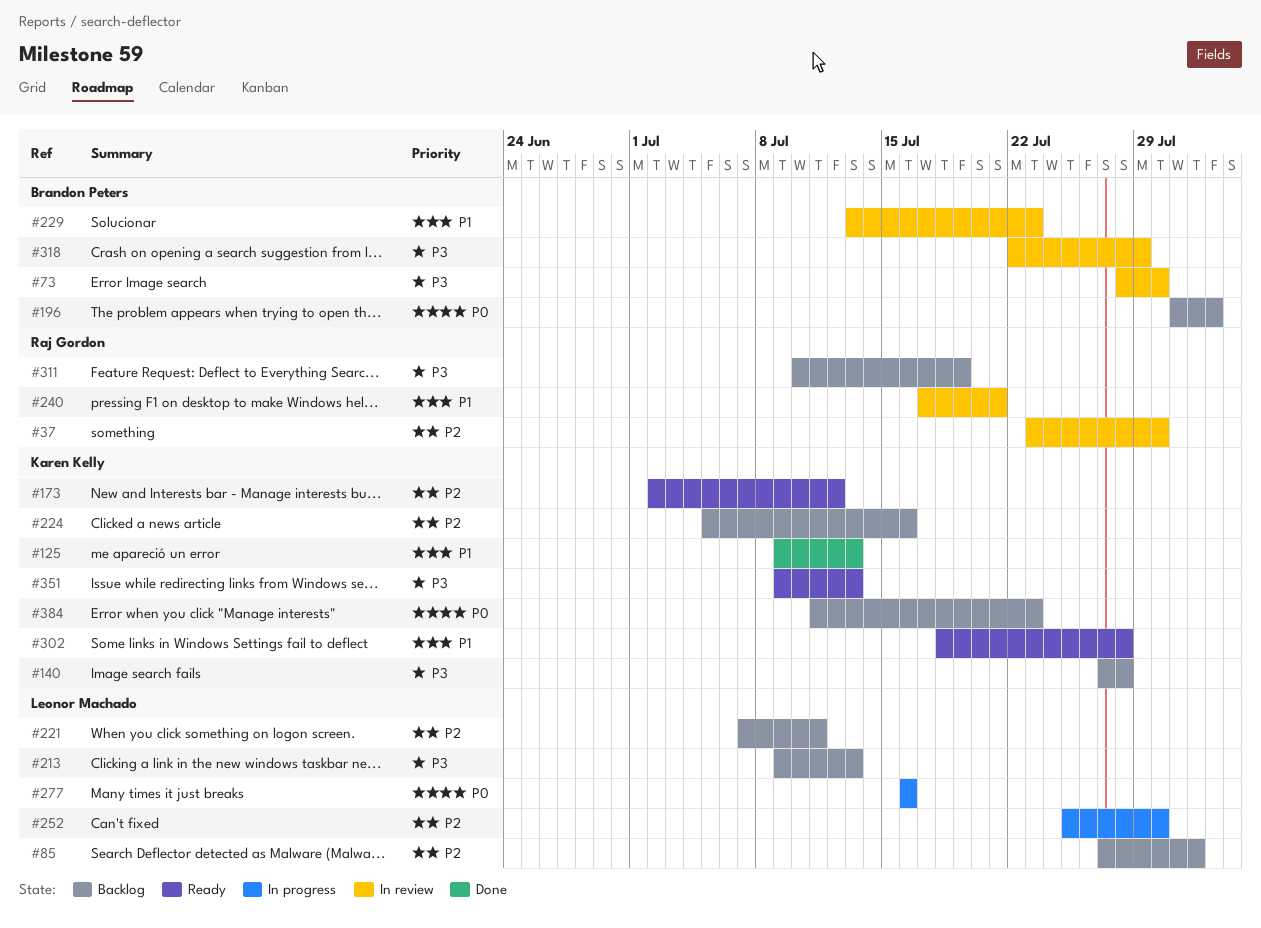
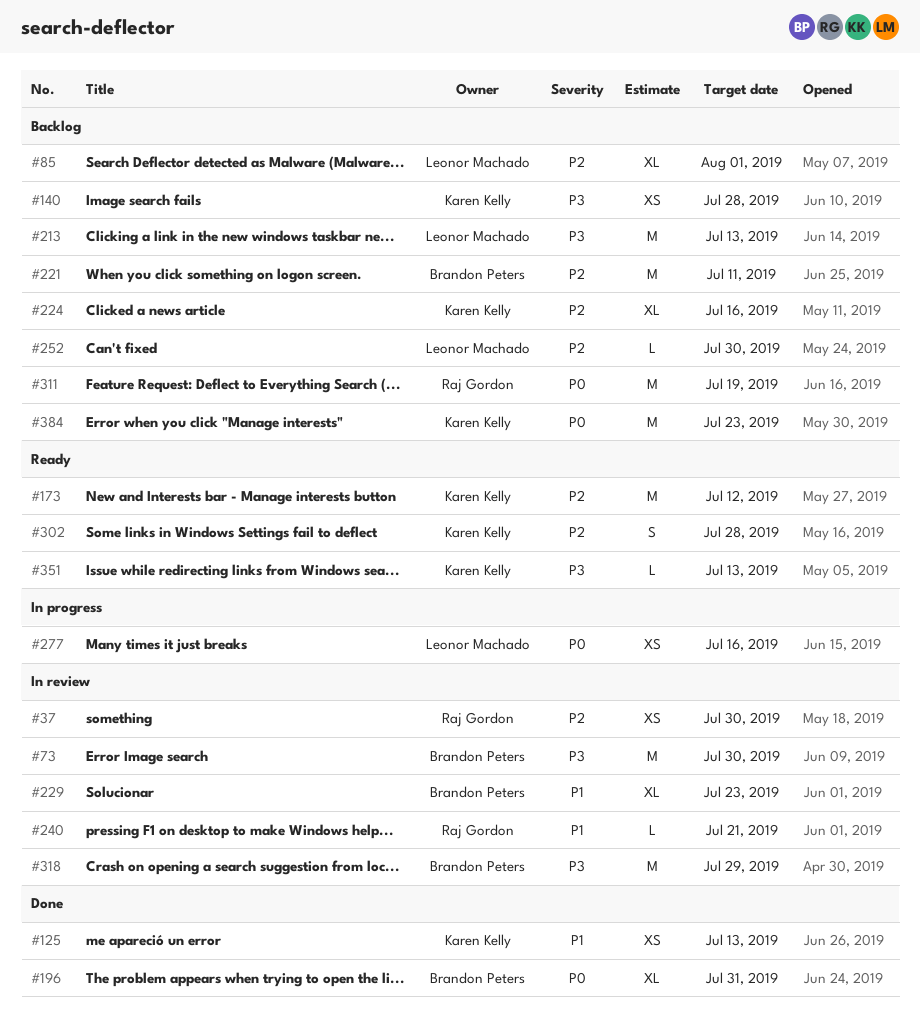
#196, status: Backlog -> Done
#196, due: Aug 2 -> Jul 31
#221, owner: Leonor Machado -> Brandon Peters
#252, status: In progress -> Backlog
#302, priority: P1 -> P2
#311, priority: P3 -> P0

